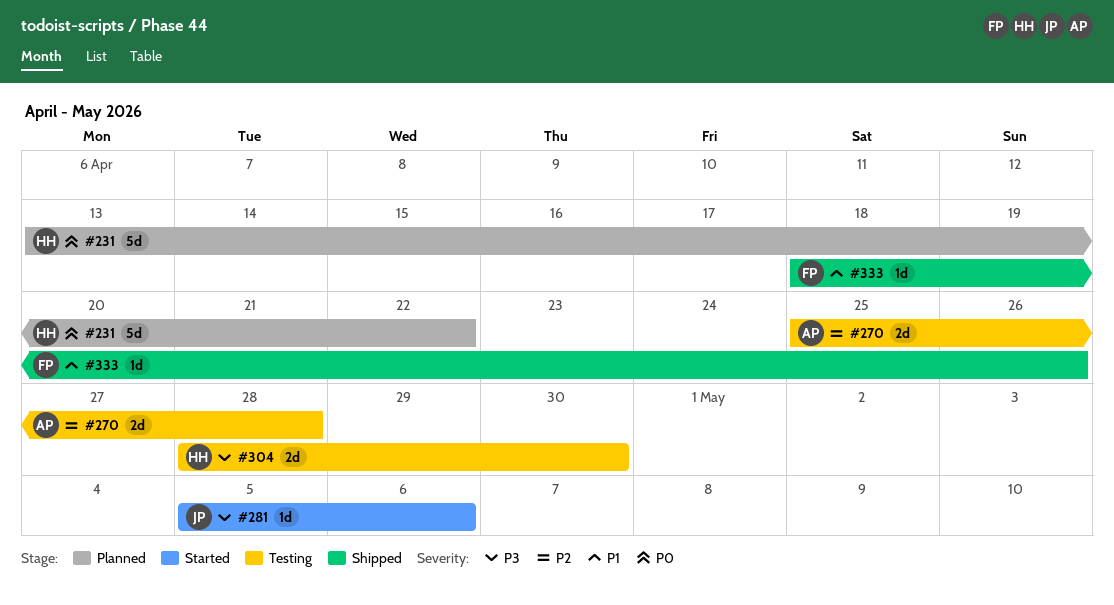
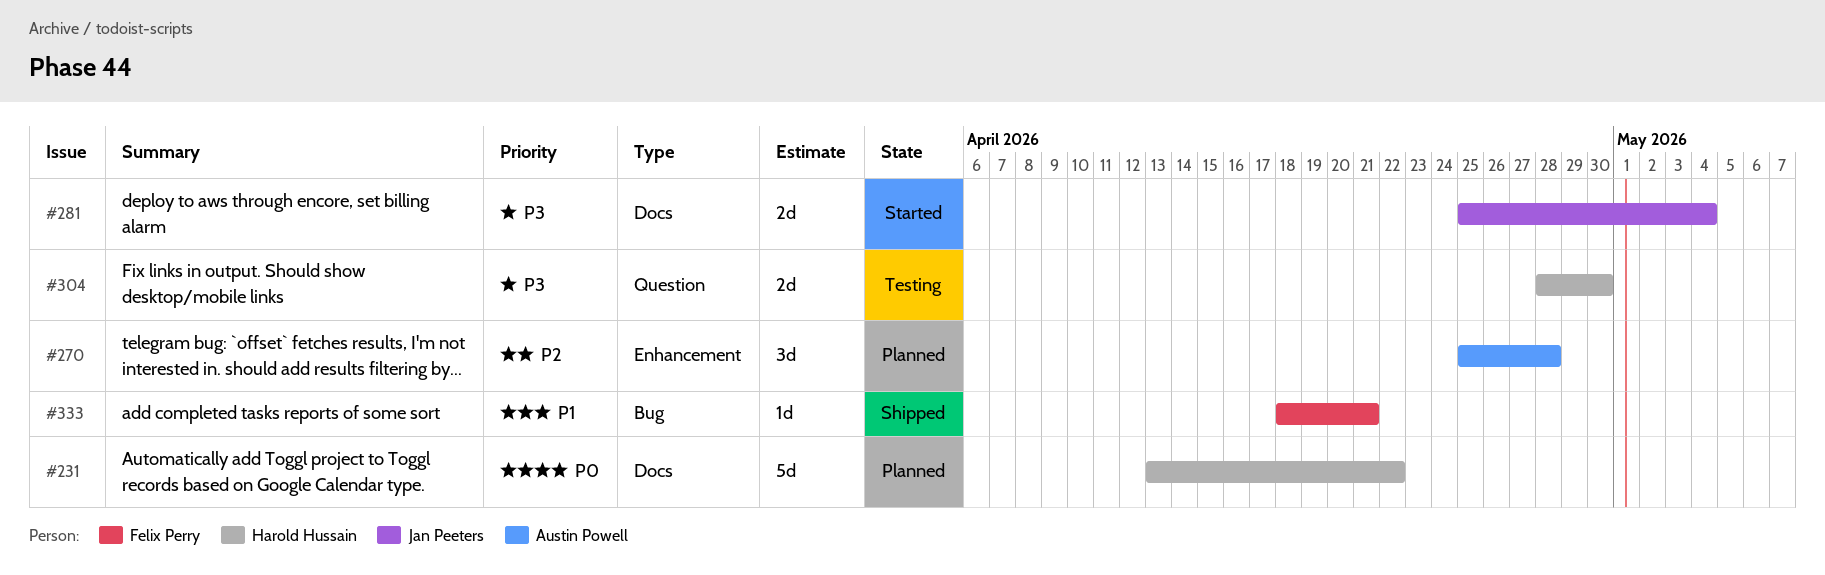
#270, status: Testing -> Planned
#270, estimate: 2d -> 3d
#281, estimate: 1d -> 2d
#281, start: May 5 -> Apr 25
#281, due: May 6 -> May 4
#333, due: Apr 26 -> Apr 21

